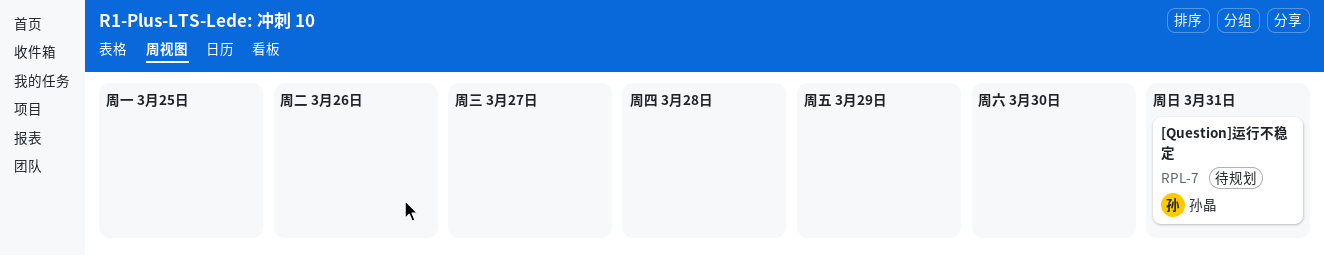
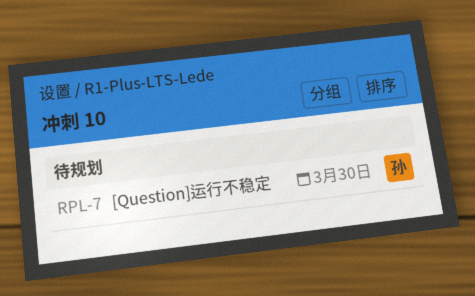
RPL-7, due: Mar 31 -> Mar 30

